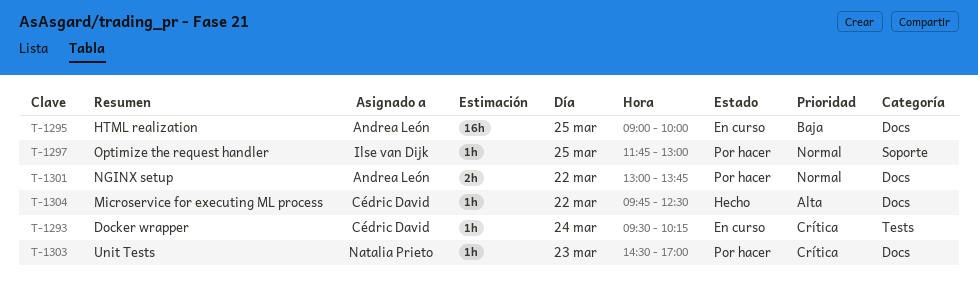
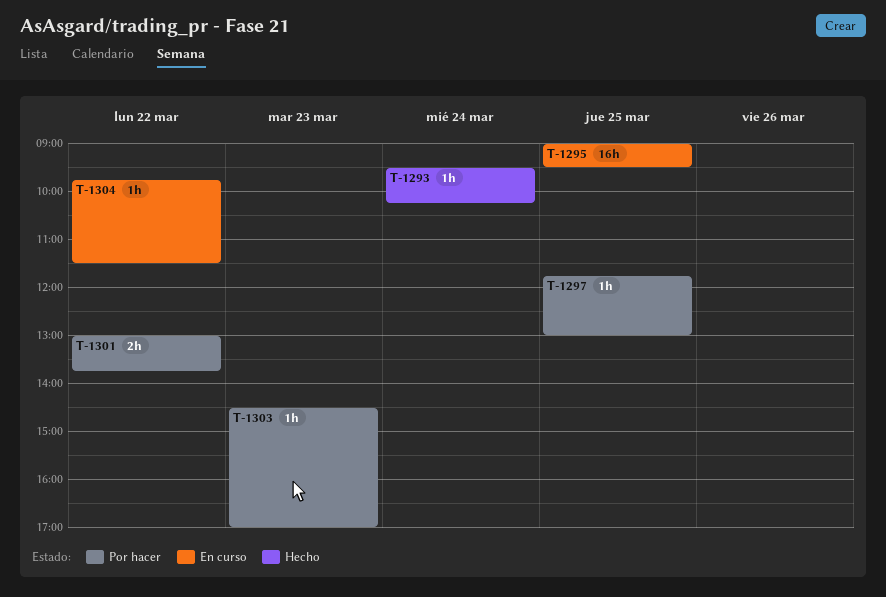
T-1293, status: En curso -> Hecho
T-1295, ends: 10:00 -> 09:30
T-1304, status: Hecho -> En curso
T-1304, ends: 12:30 -> 11:30

